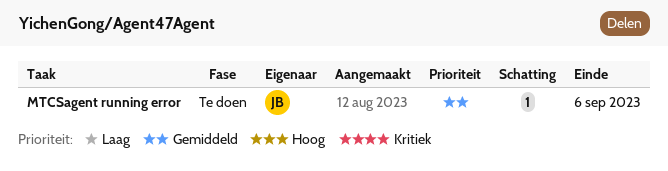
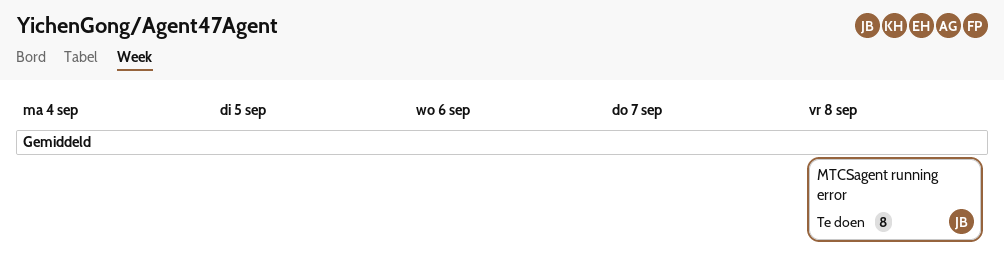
MTCSagent running error, estimate: 1 -> 8
MTCSagent running error, due: Sep 6 -> Sep 8

